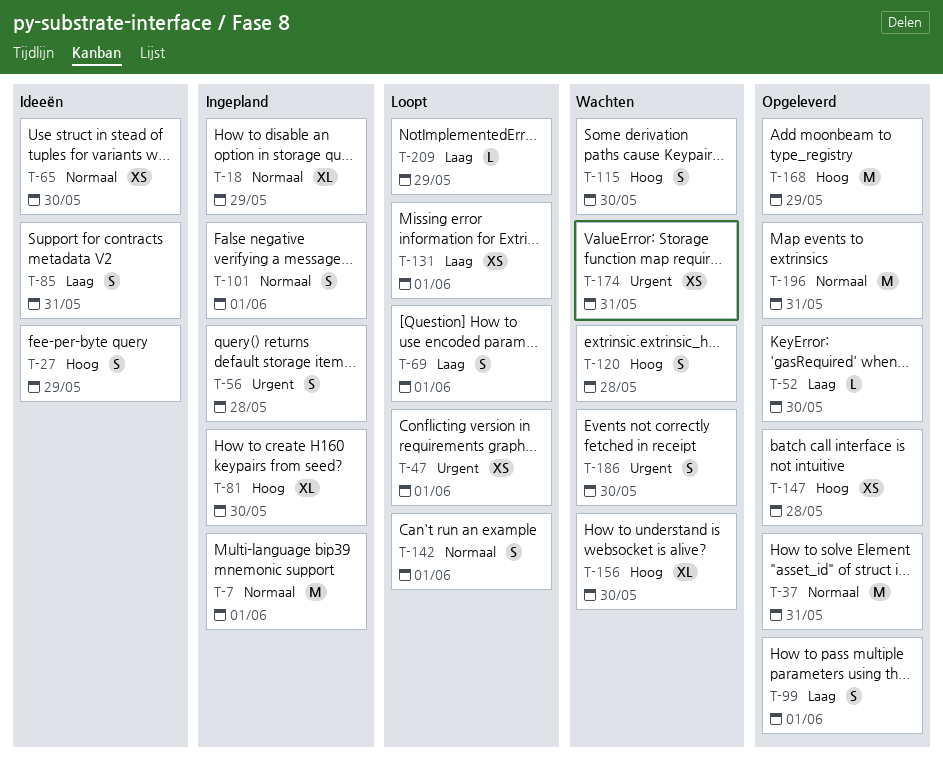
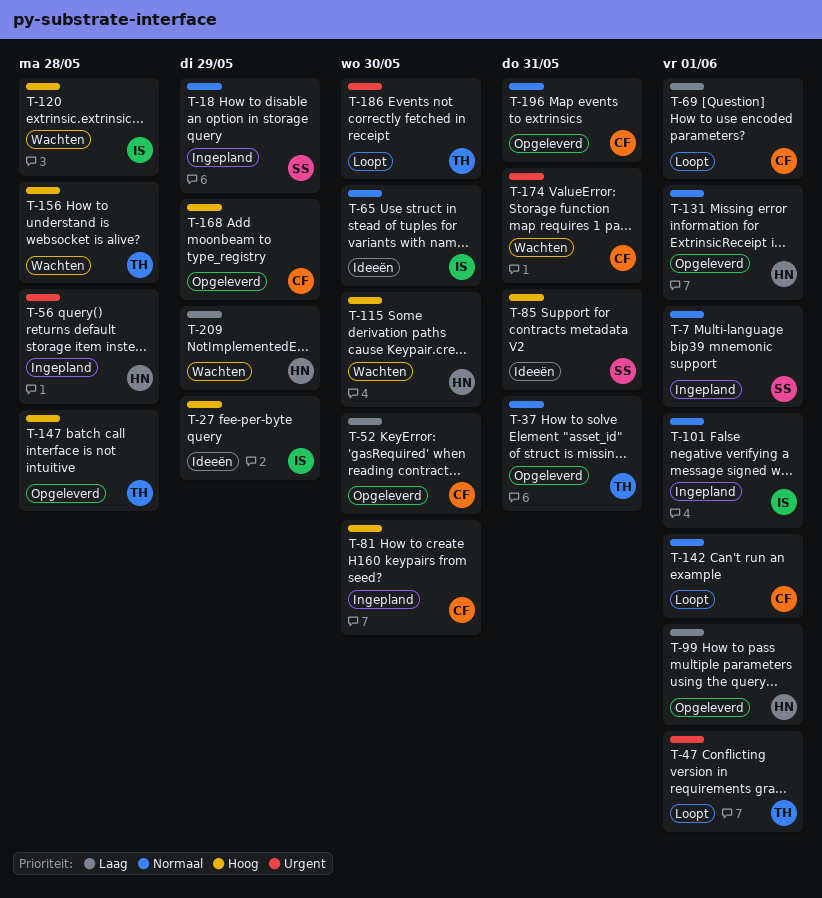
T-85, priority: Laag -> Hoog
T-131, status: Loopt -> Opgeleverd
T-131, priority: Laag -> Normaal
T-156, due: May 30 -> May 28
T-186, status: Wachten -> Loopt
T-209, status: Loopt -> Wachten

